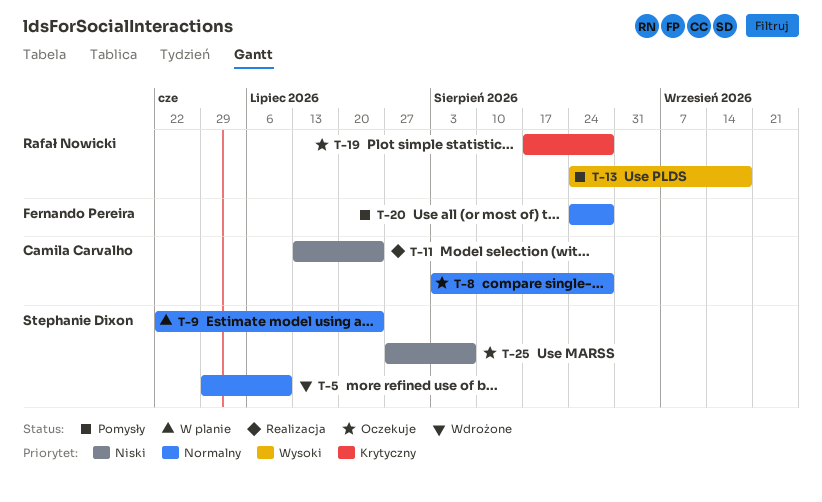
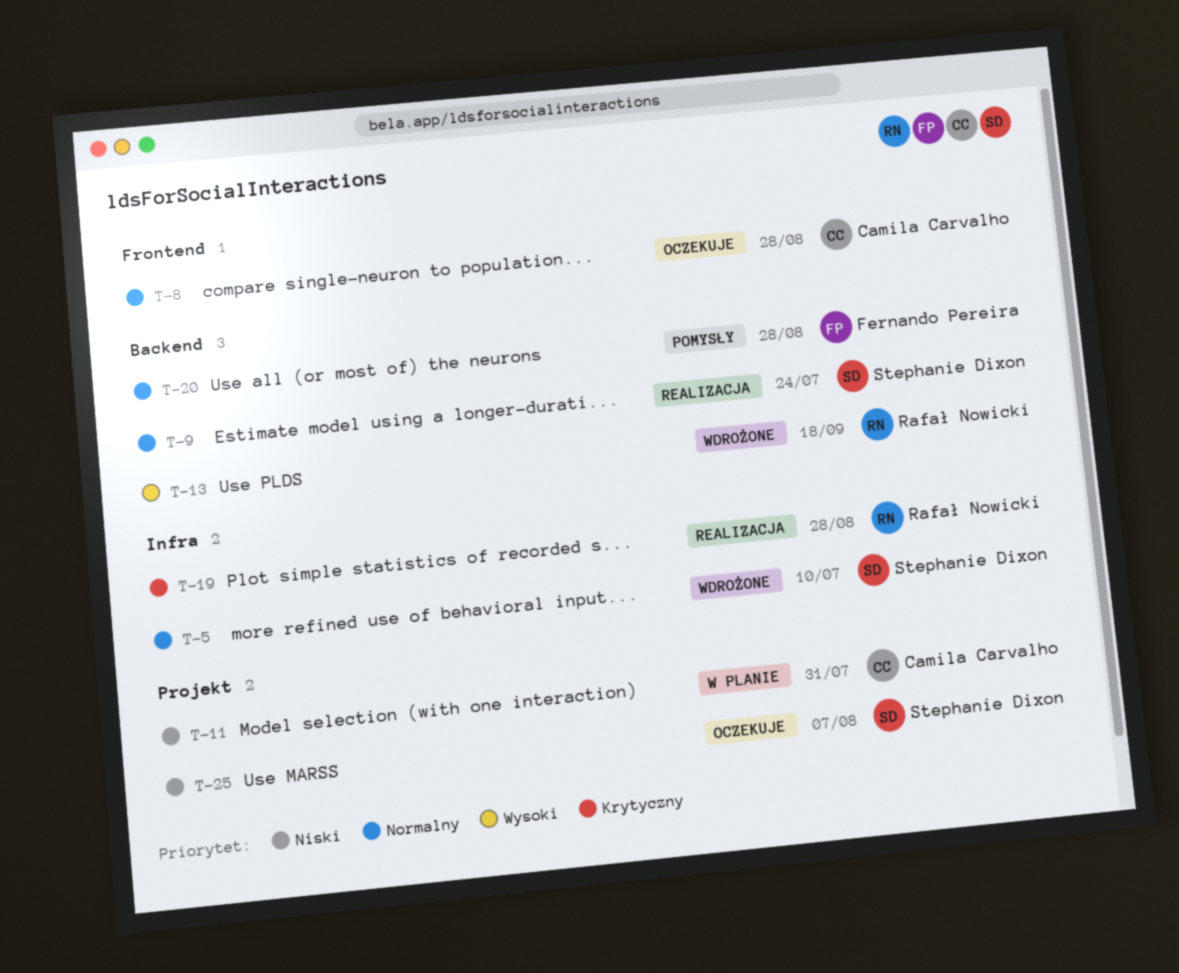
T-9, status: W planie -> Realizacja
T-11, status: Realizacja -> W planie
T-11, due: Jul 24 -> Jul 31
T-13, status: Pomysły -> Wdrożone
T-19, status: Oczekuje -> Realizacja

